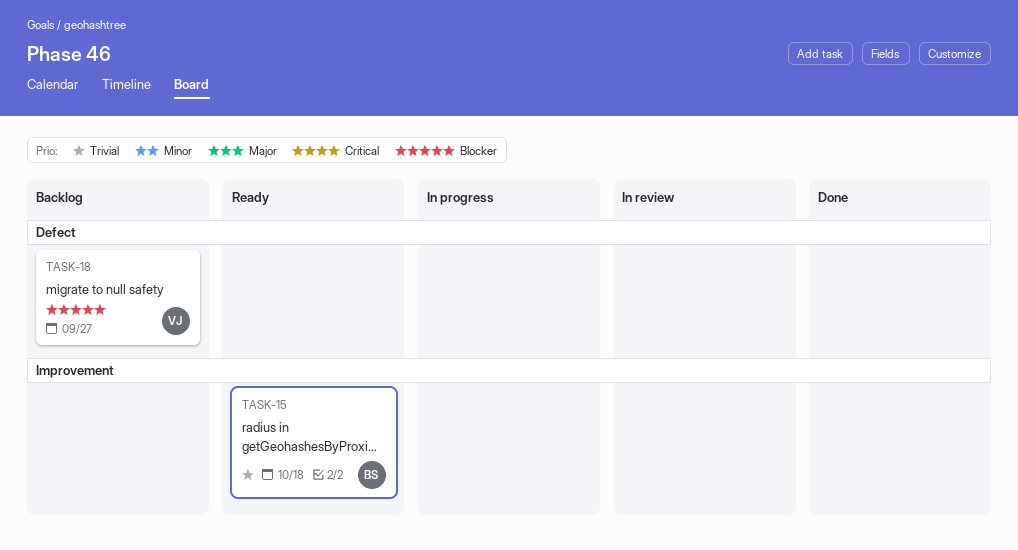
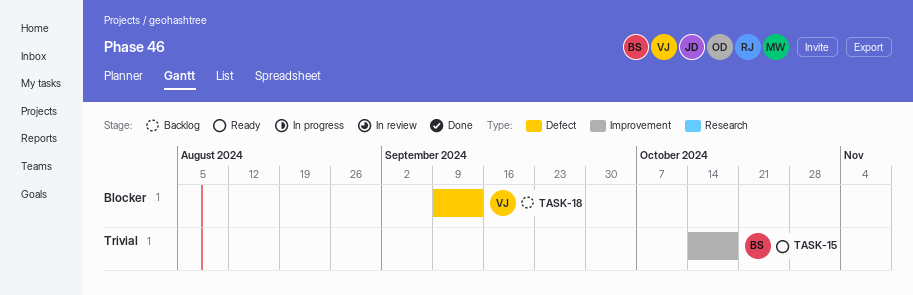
TASK-18, due: Sep 27 -> Sep 13

